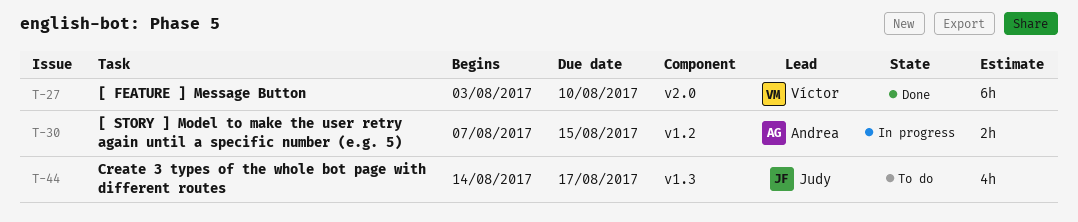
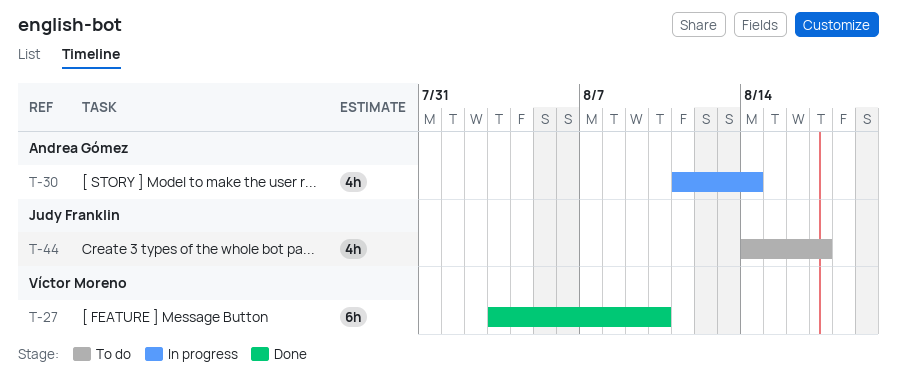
T-30, estimate: 2h -> 4h
T-30, start: Aug 7 -> Aug 11
T-30, due: Aug 15 -> Aug 14

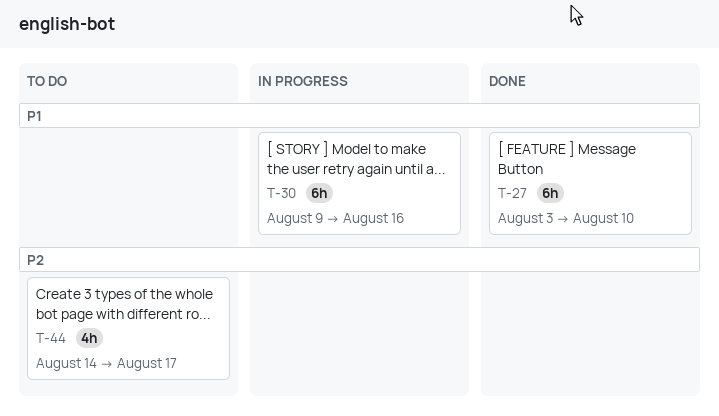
T-30, estimate: 4h -> 6h
T-30, start: Aug 11 -> Aug 9
T-30, due: Aug 14 -> Aug 16

